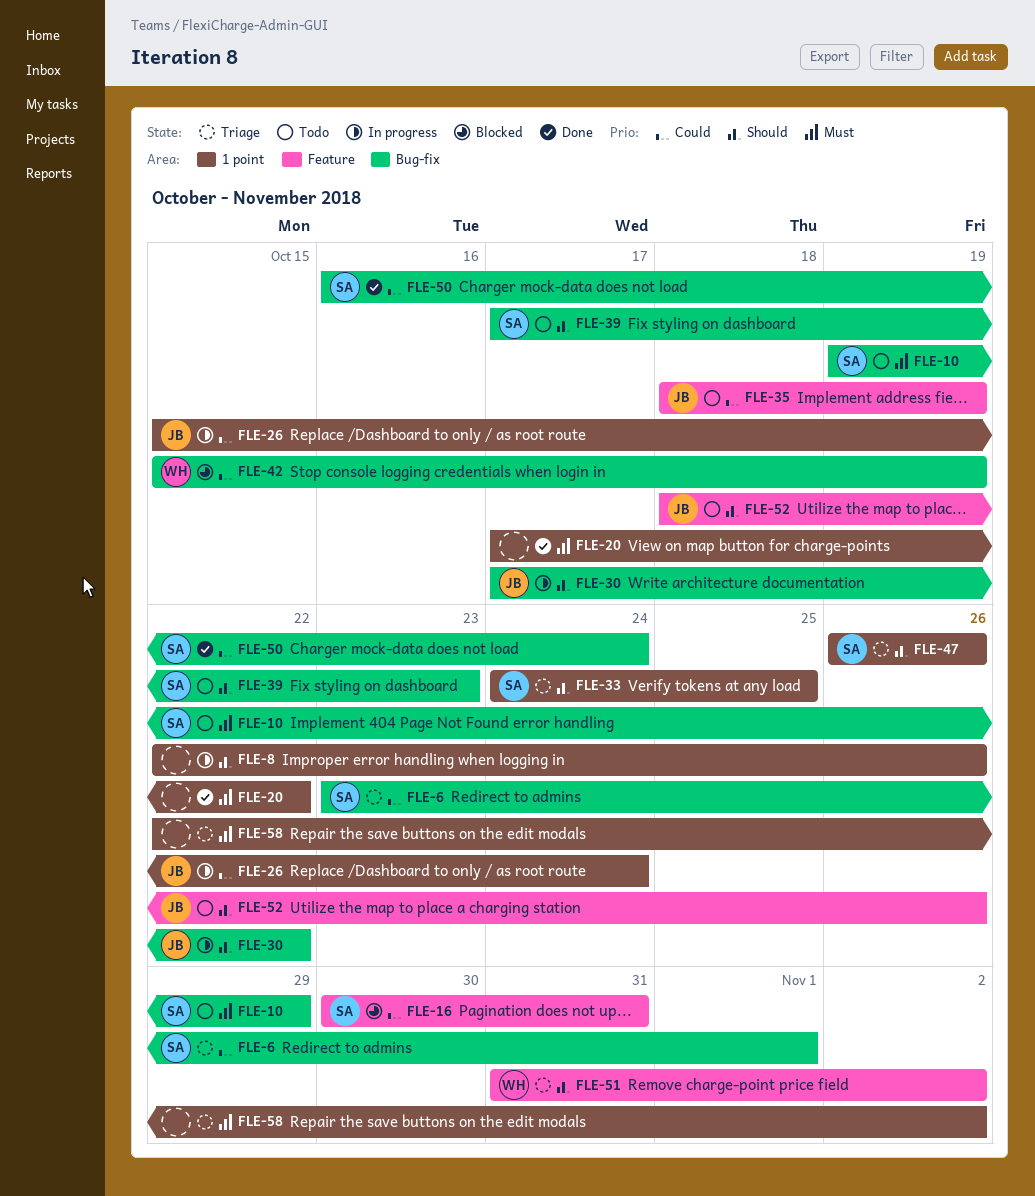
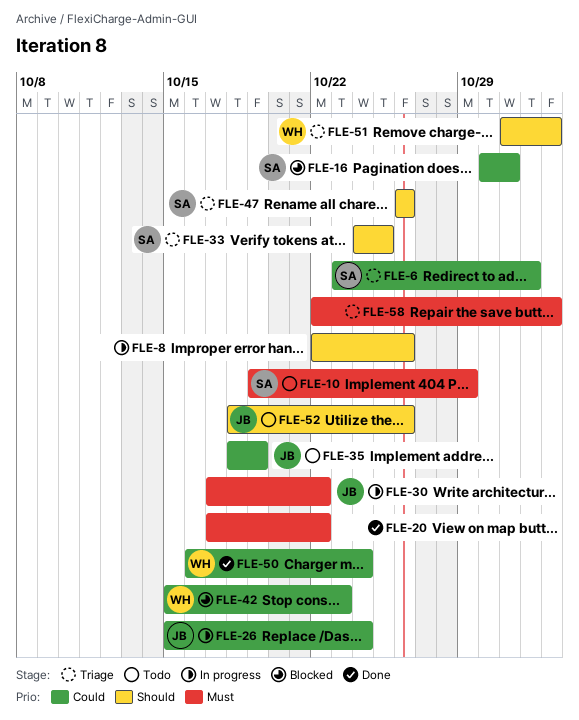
FLE-30, priority: Should -> Must
FLE-39: present -> none
FLE-42, due: Oct 19 -> Oct 23
FLE-50, owner: SA -> WH

